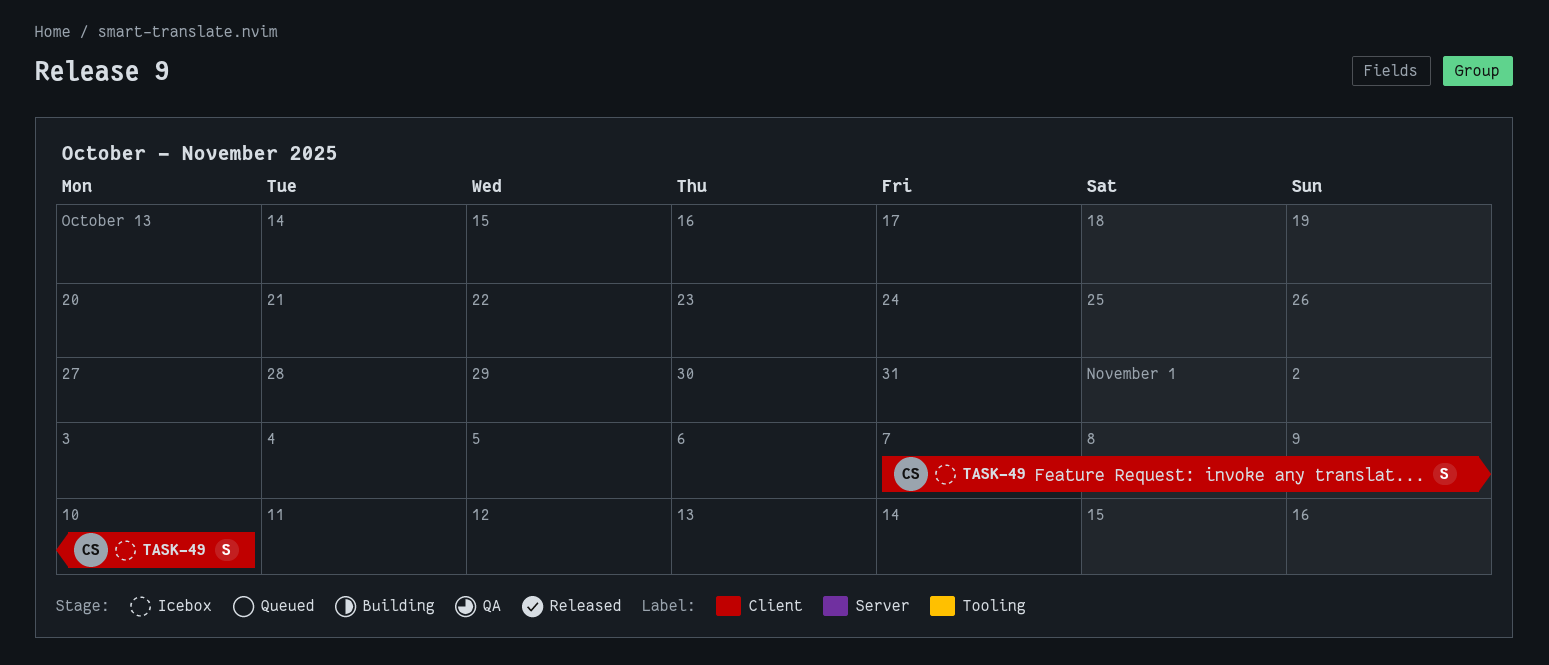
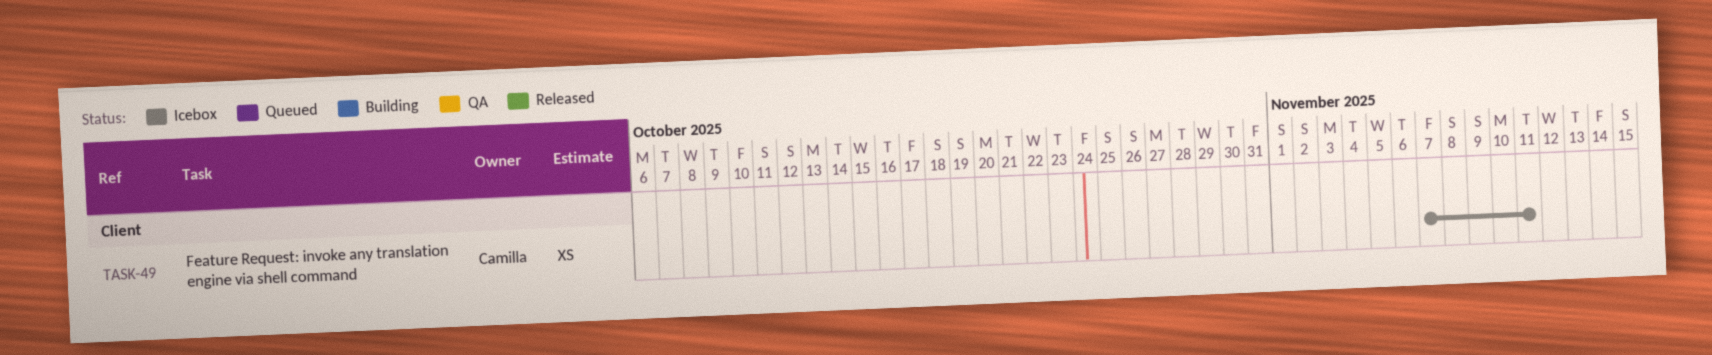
TASK-49, estimate: S -> XS
TASK-49, due: Nov 10 -> Nov 11

